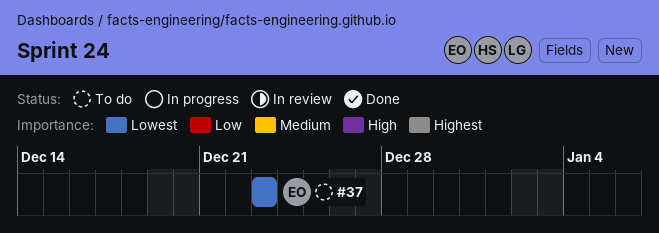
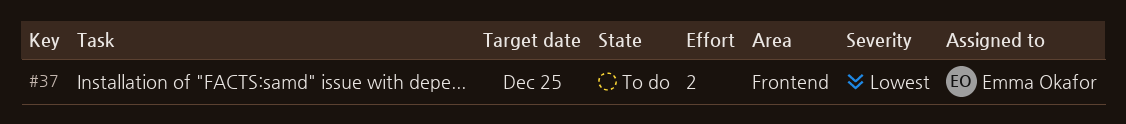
#37, due: Dec 23 -> Dec 25

